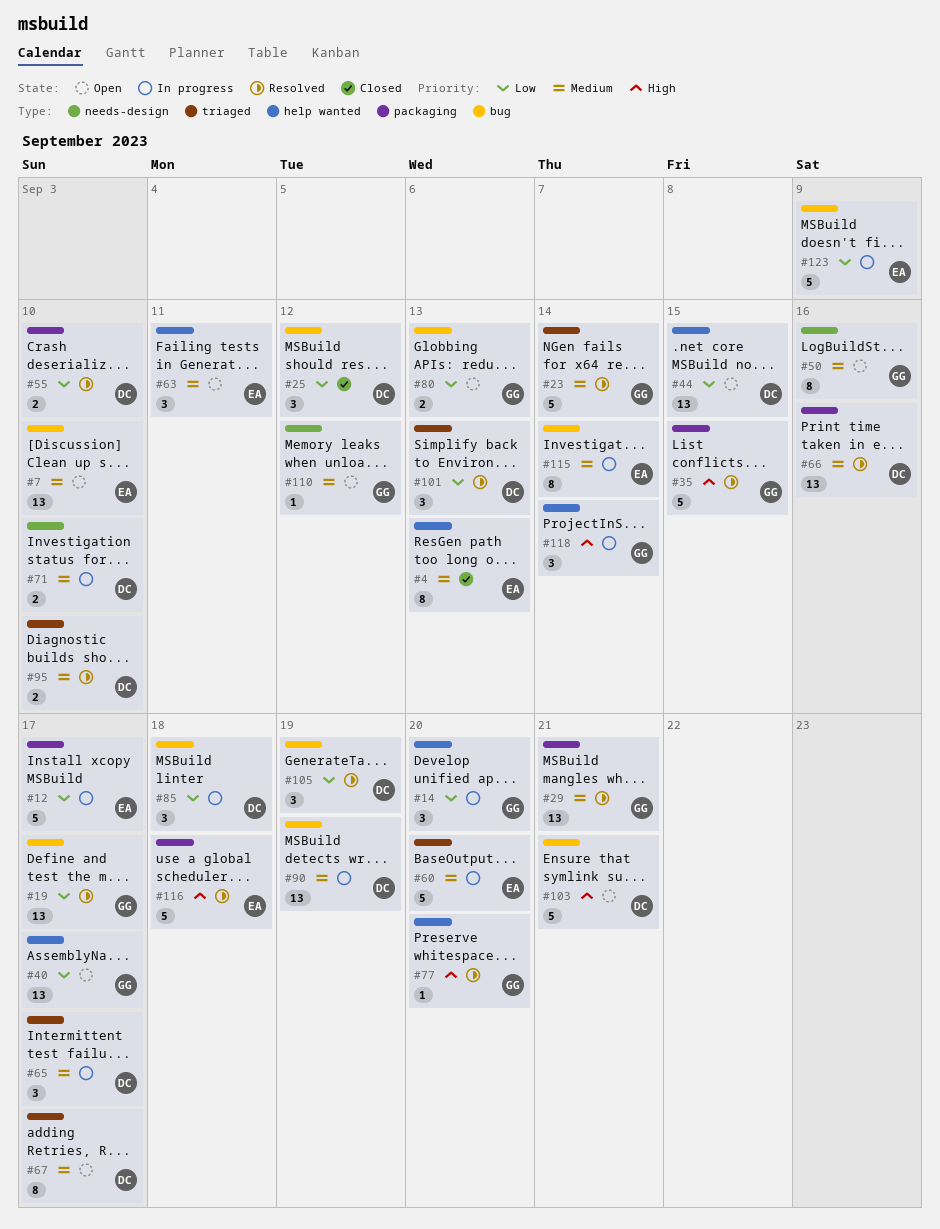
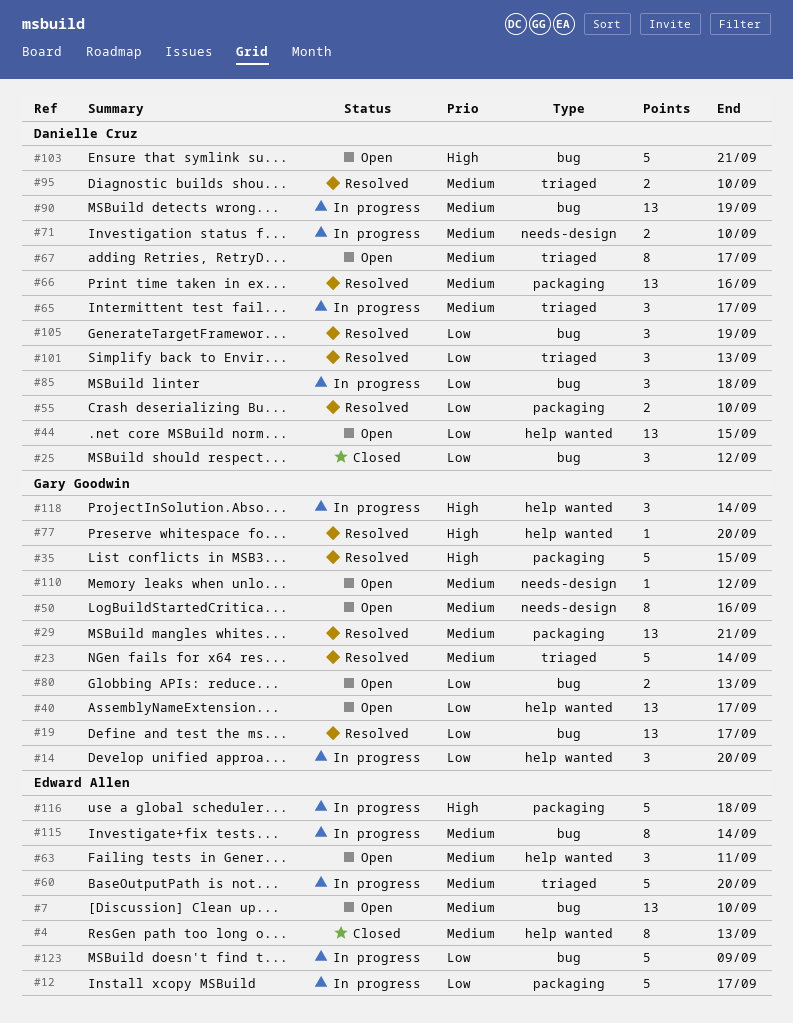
#116, status: Resolved -> In progress

